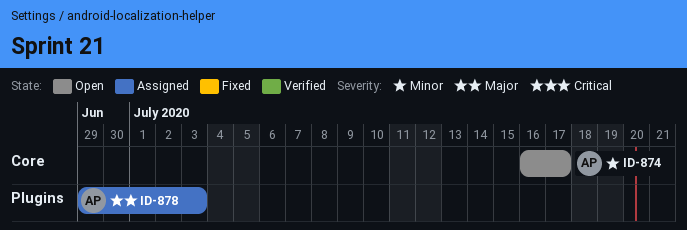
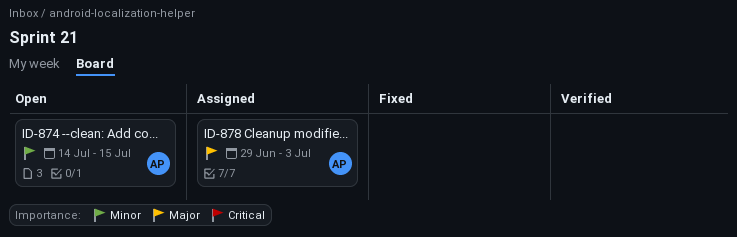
ID-874, start: Jul 16 -> Jul 14
ID-874, due: Jul 17 -> Jul 15

